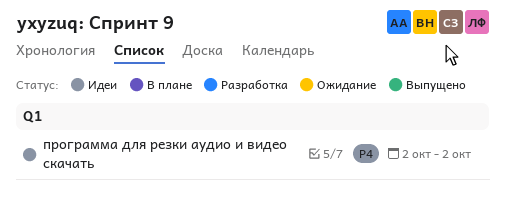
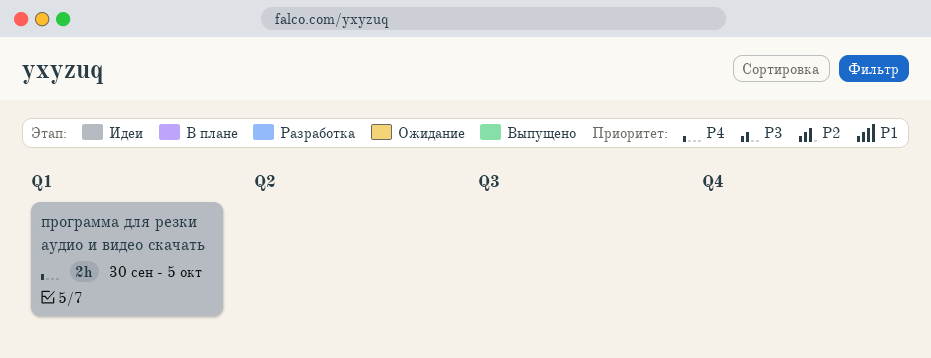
программа для резки аудио и видео скачать, start: Oct 2 -> Sep 30
программа для резки аудио и видео скачать, due: Oct 2 -> Oct 5

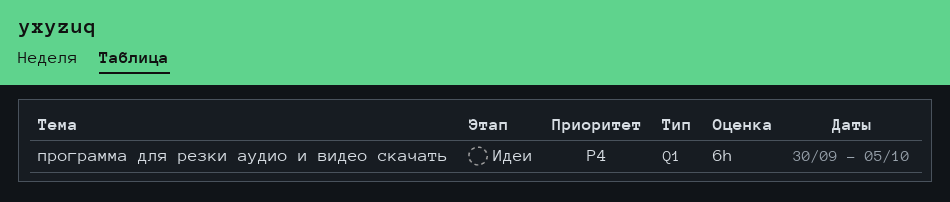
программа для резки аудио и видео скачать, estimate: 2h -> 6h

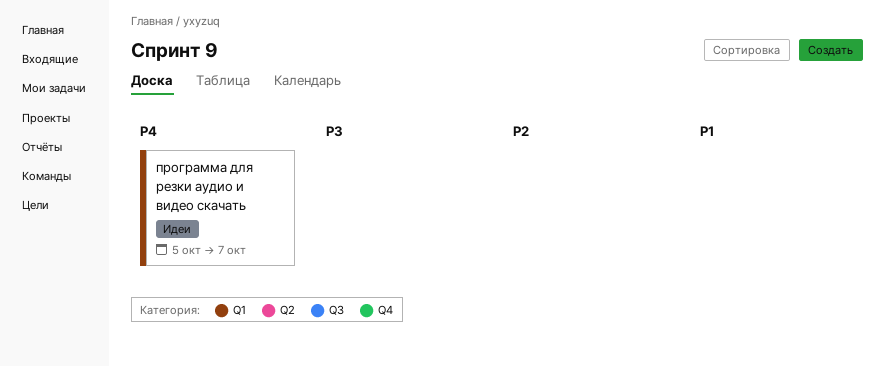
программа для резки аудио и видео скачать, start: Sep 30 -> Oct 5
программа для резки аудио и видео скачать, due: Oct 5 -> Oct 7

